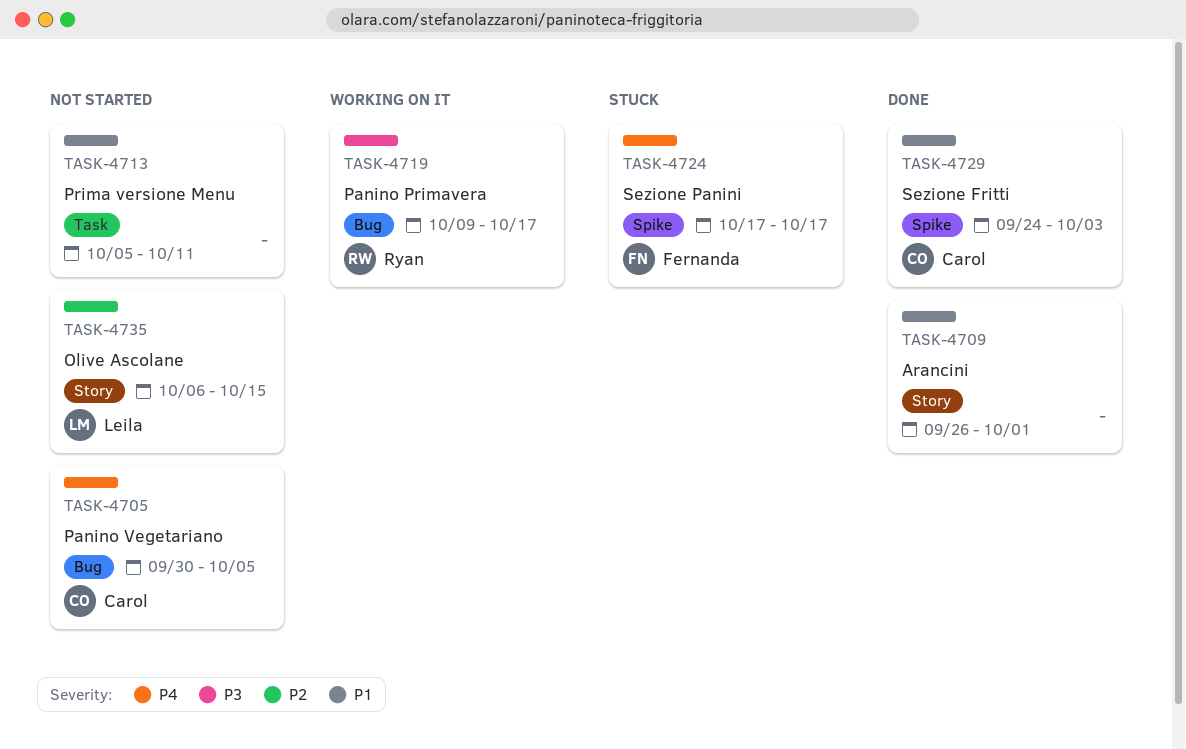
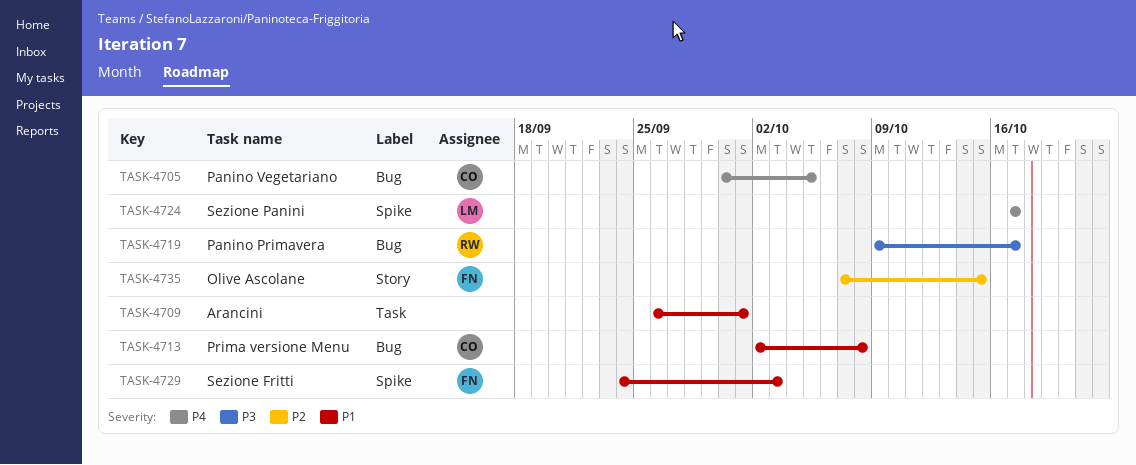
TASK-4709, label: Story -> Task
TASK-4713, owner: none -> Carol
TASK-4713, label: Task -> Bug
TASK-4713, start: Oct 5 -> Oct 2
TASK-4713, due: Oct 11 -> Oct 8
TASK-4724, owner: Fernanda -> Leila
TASK-4729, owner: Carol -> Fernanda
TASK-4735, owner: Leila -> Fernanda
TASK-4735, start: Oct 6 -> Oct 7

